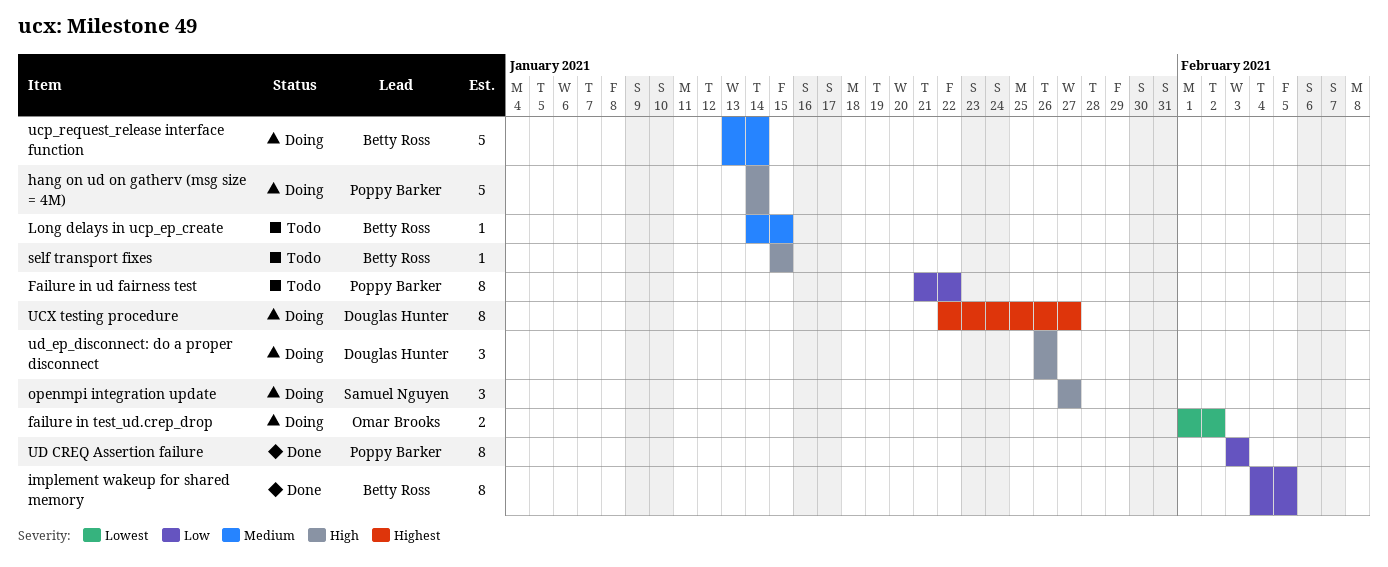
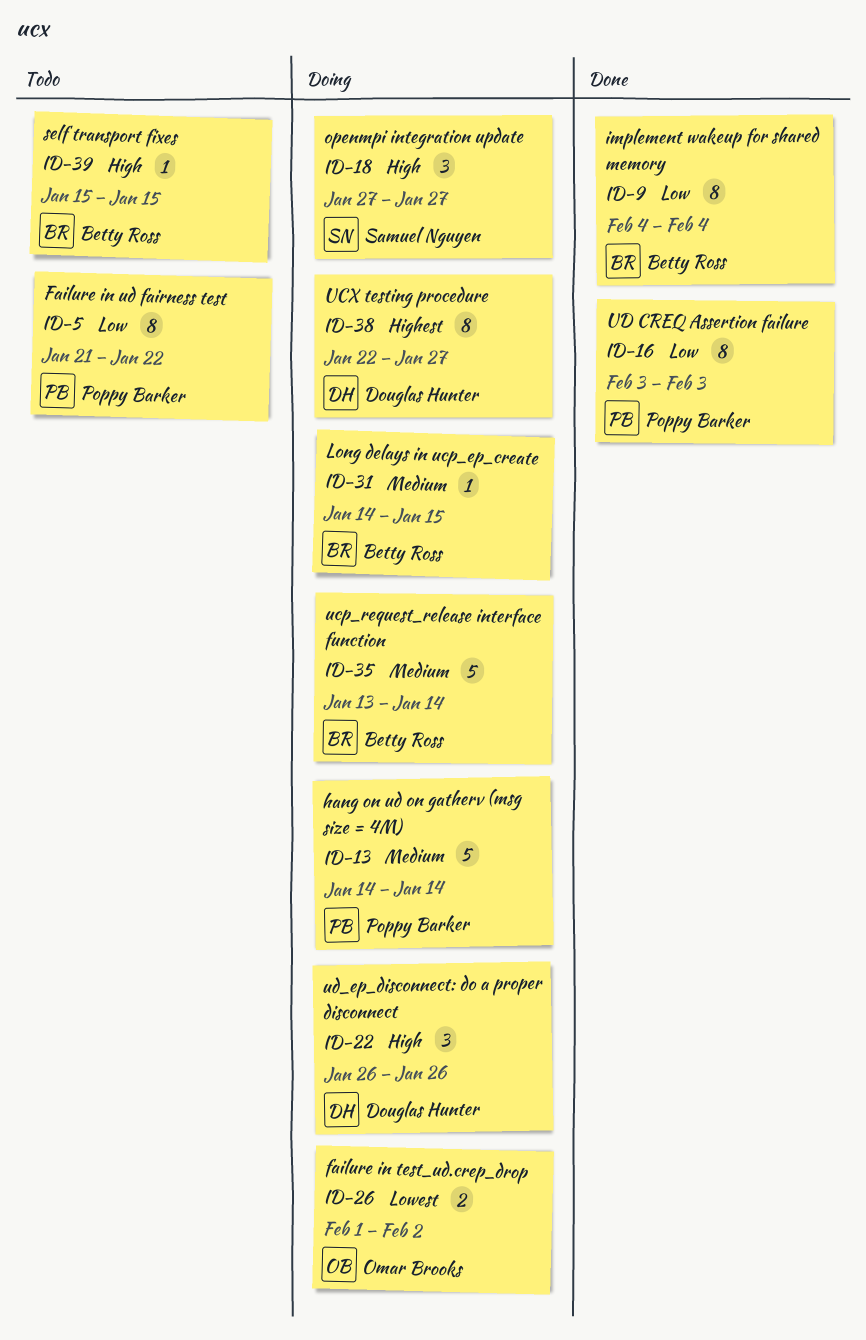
hang on ud on gatherv (msg size = 4M), priority: High -> Medium
implement wakeup for shared memory, due: Feb 5 -> Feb 4
Long delays in ucp_ep_create, status: Todo -> Doing

